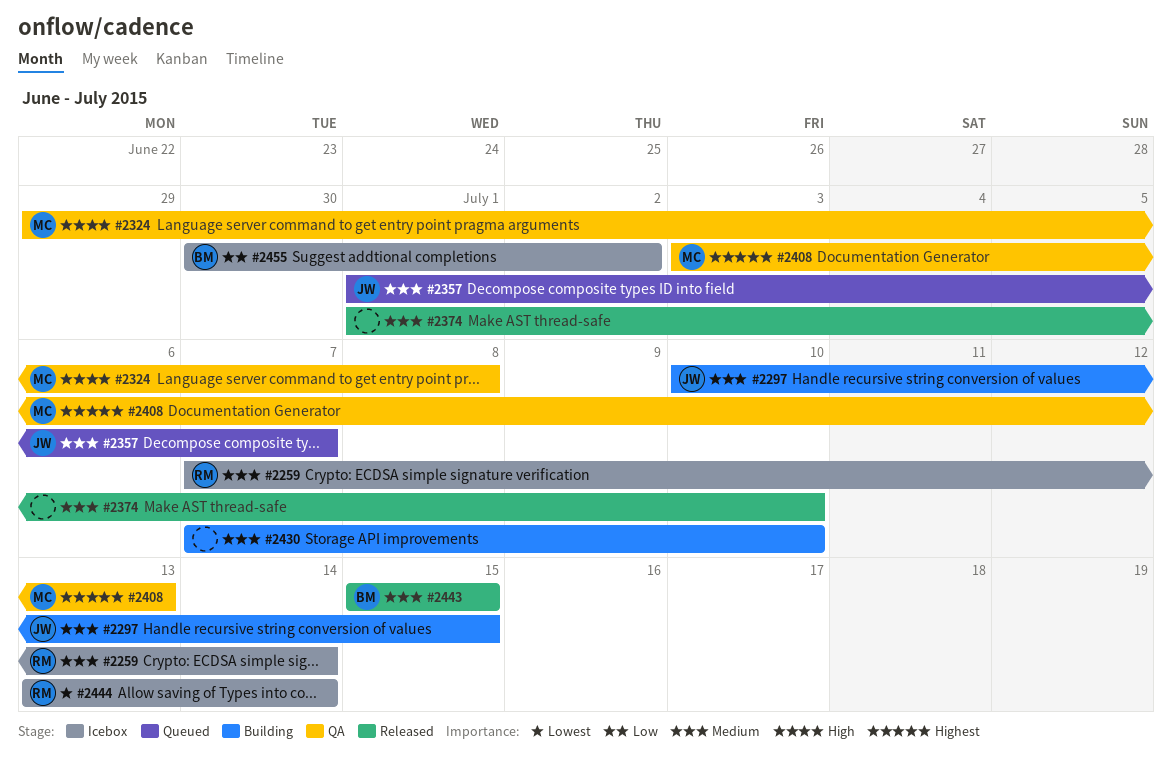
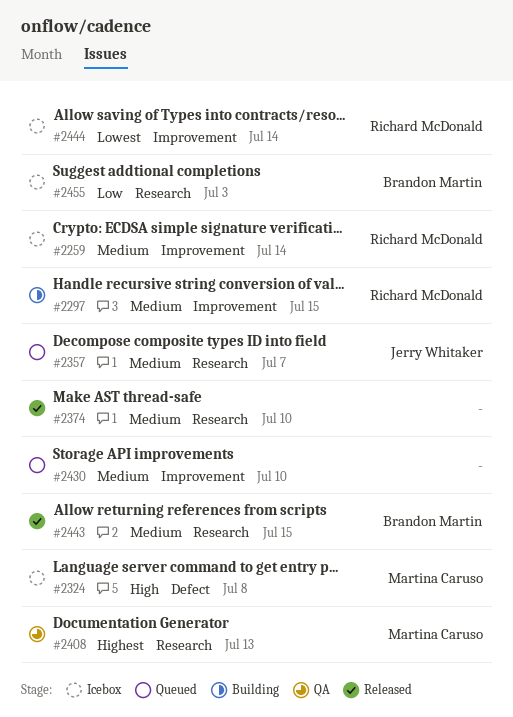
#2297, owner: Jerry Whitaker -> Richard McDonald
#2324, status: QA -> Icebox
#2430, status: Building -> Queued
#2455, due: Jul 2 -> Jul 3

